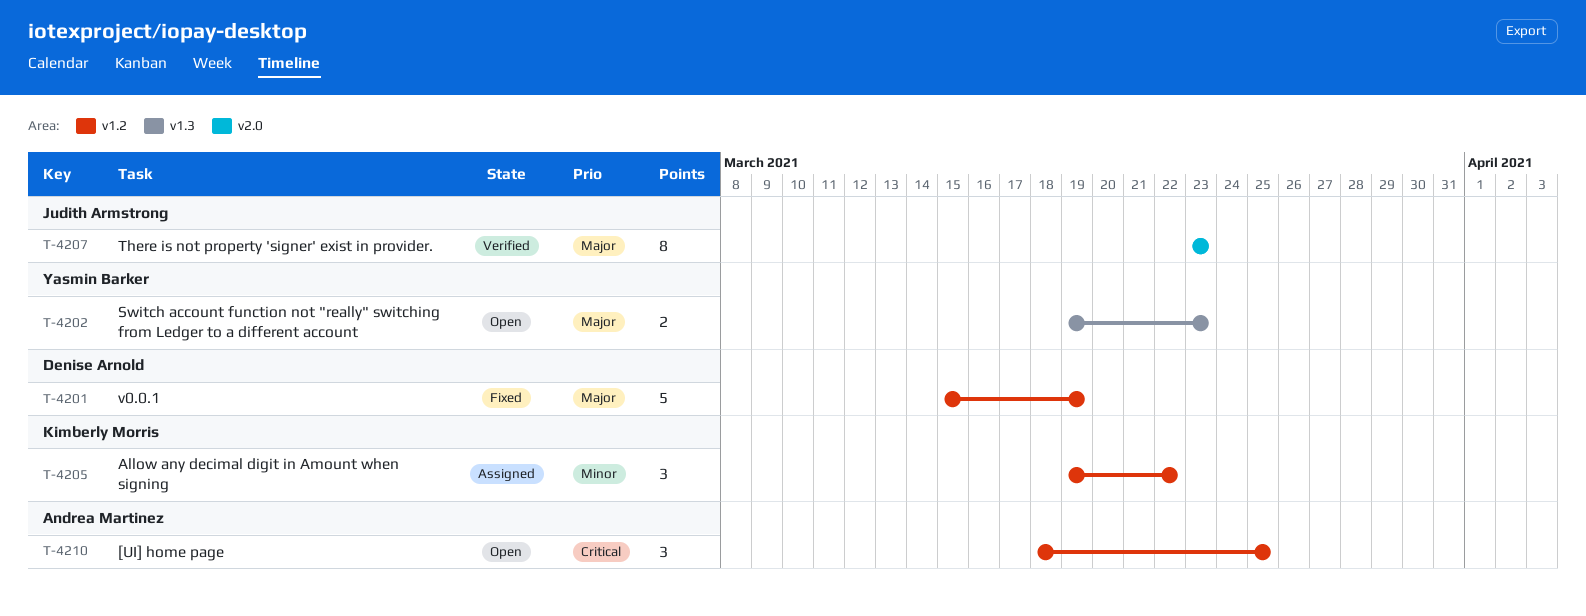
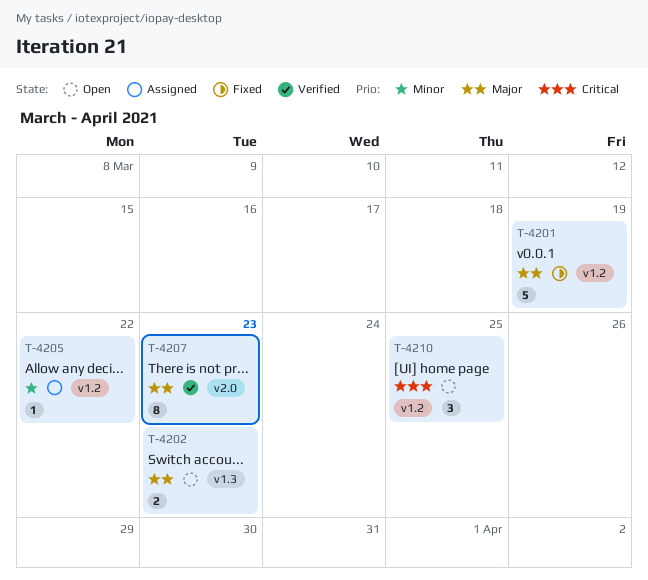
T-4205, estimate: 3 -> 1

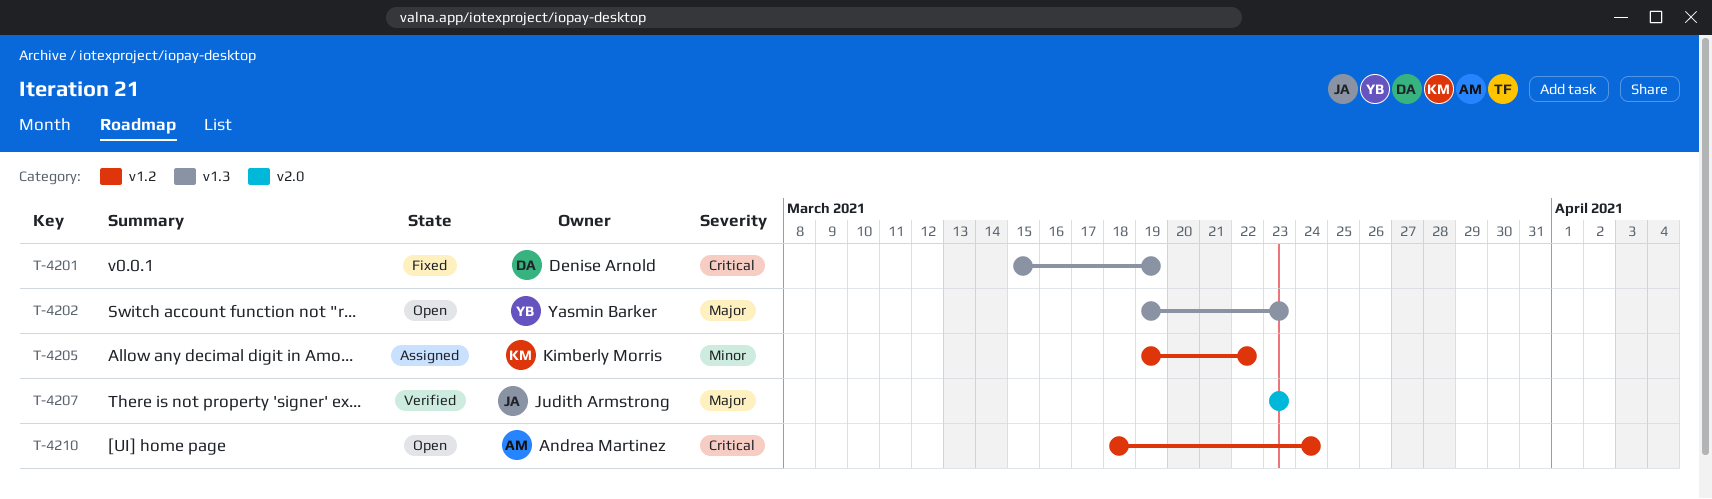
T-4201, priority: Major -> Critical
T-4201, label: v1.2 -> v1.3
T-4210, due: Mar 25 -> Mar 24

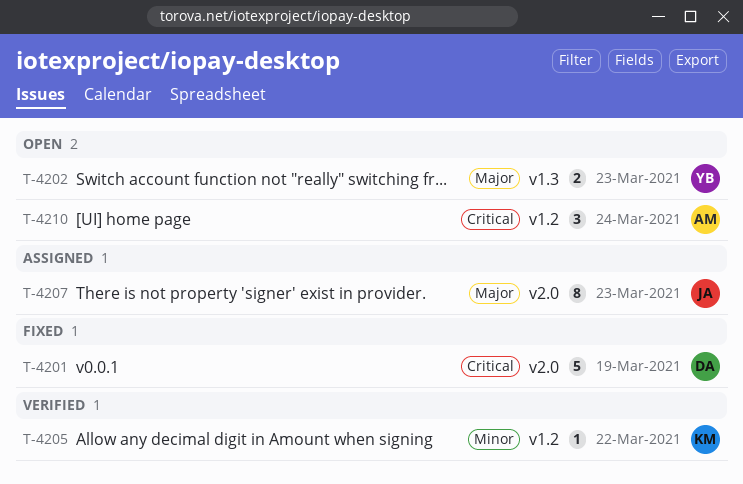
T-4201, label: v1.3 -> v2.0
T-4205, status: Assigned -> Verified
T-4207, status: Verified -> Assigned

